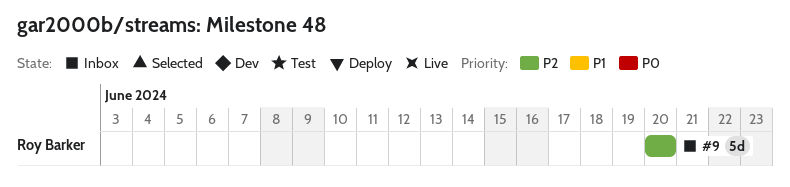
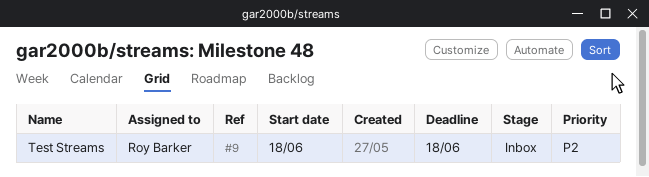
#9, start: Jun 20 -> Jun 18
#9, due: Jun 20 -> Jun 18

